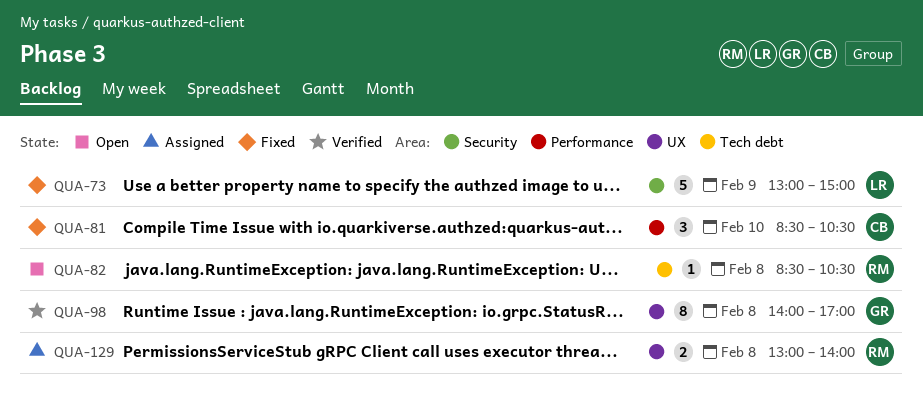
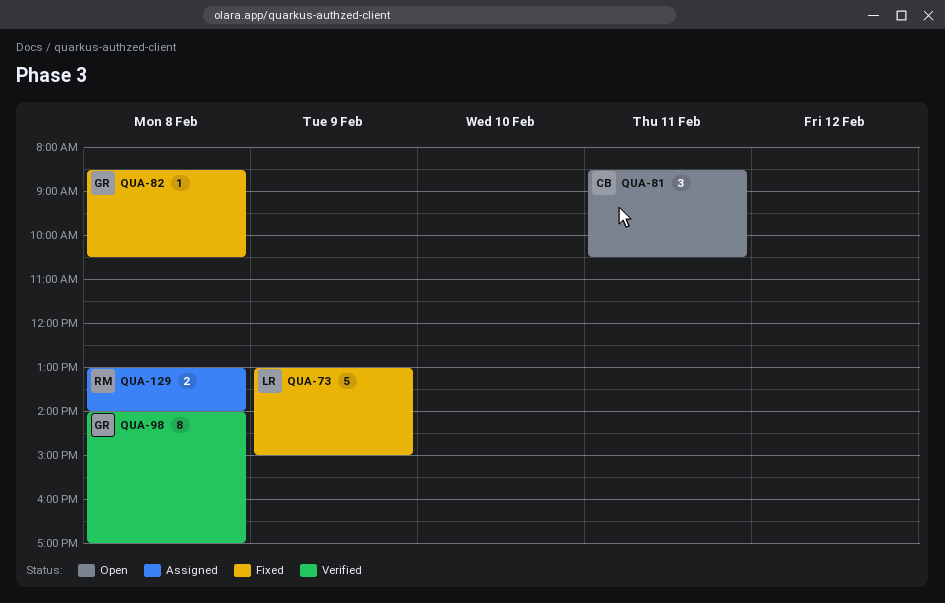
QUA-81, status: Fixed -> Open
QUA-81, day: Feb 10 -> Feb 11
QUA-82, status: Open -> Fixed
QUA-82, owner: RM -> GR

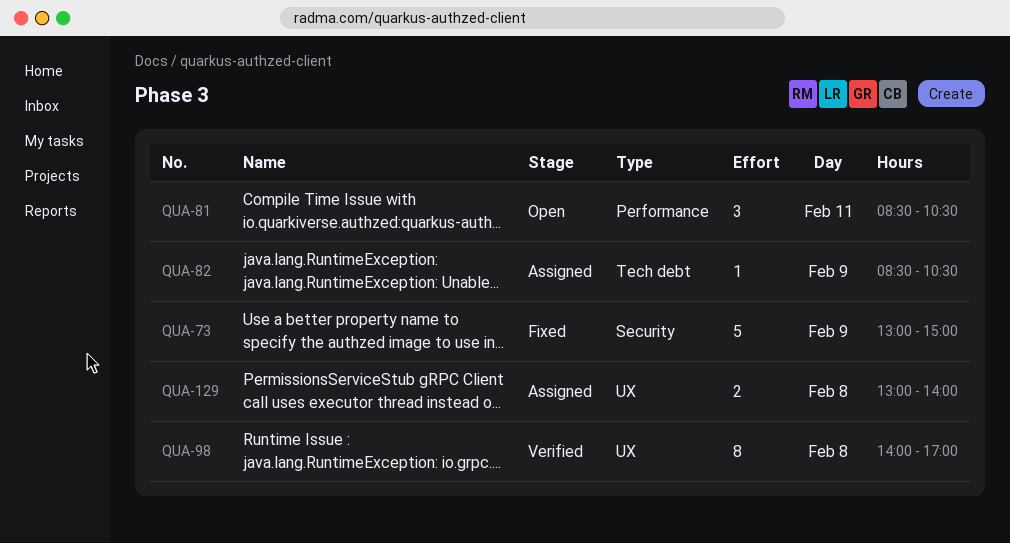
QUA-82, status: Fixed -> Assigned
QUA-82, day: Feb 8 -> Feb 9

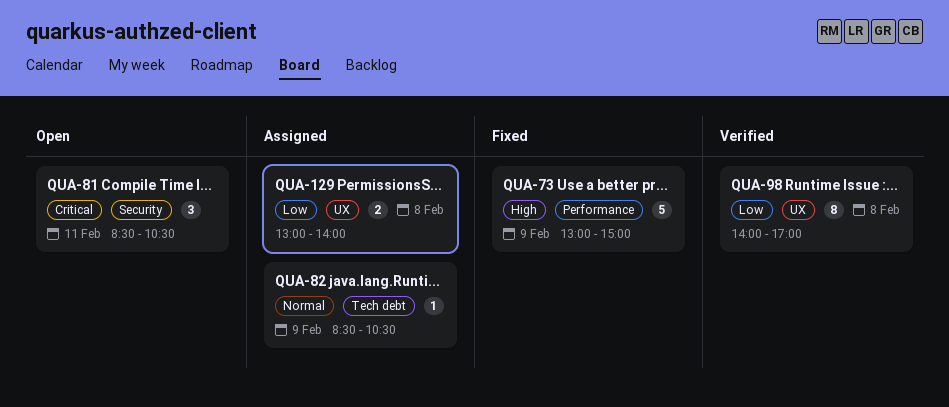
QUA-73, label: Security -> Performance
QUA-81, label: Performance -> Security

